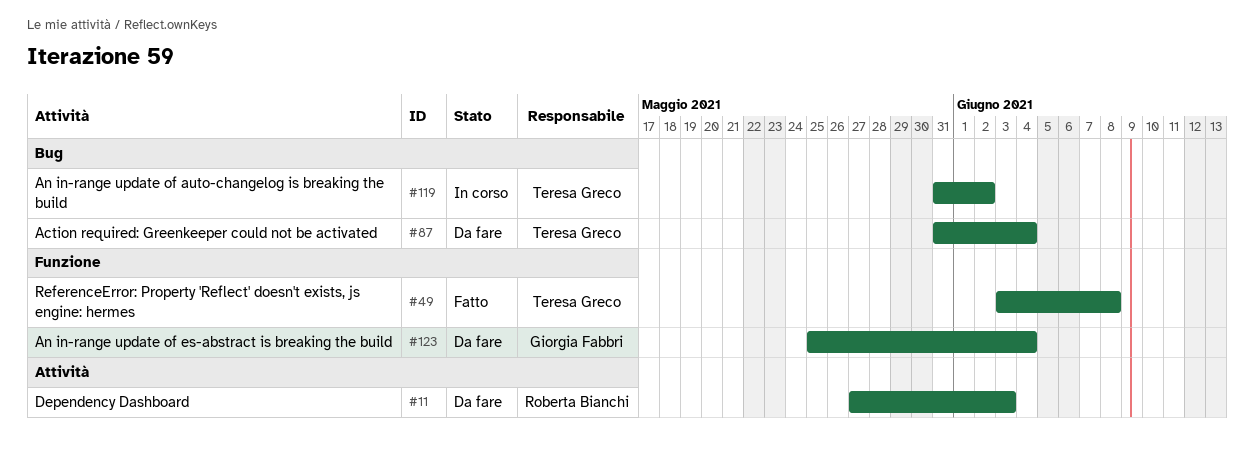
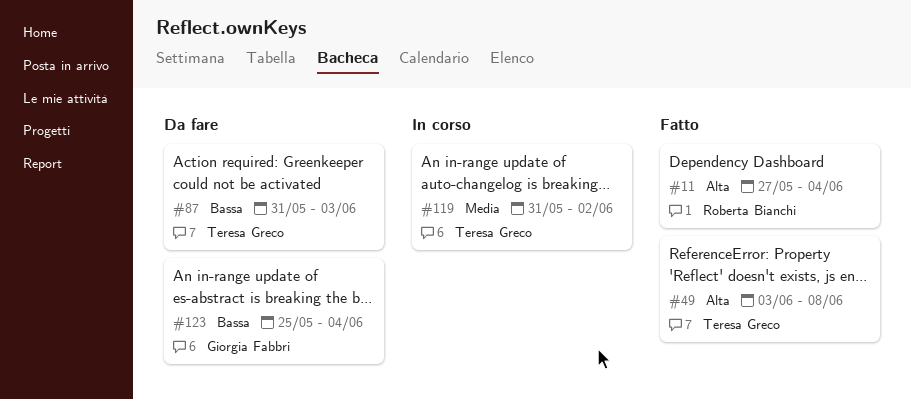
#11, status: Da fare -> Fatto
#11, due: Jun 3 -> Jun 4
#87, due: Jun 4 -> Jun 3

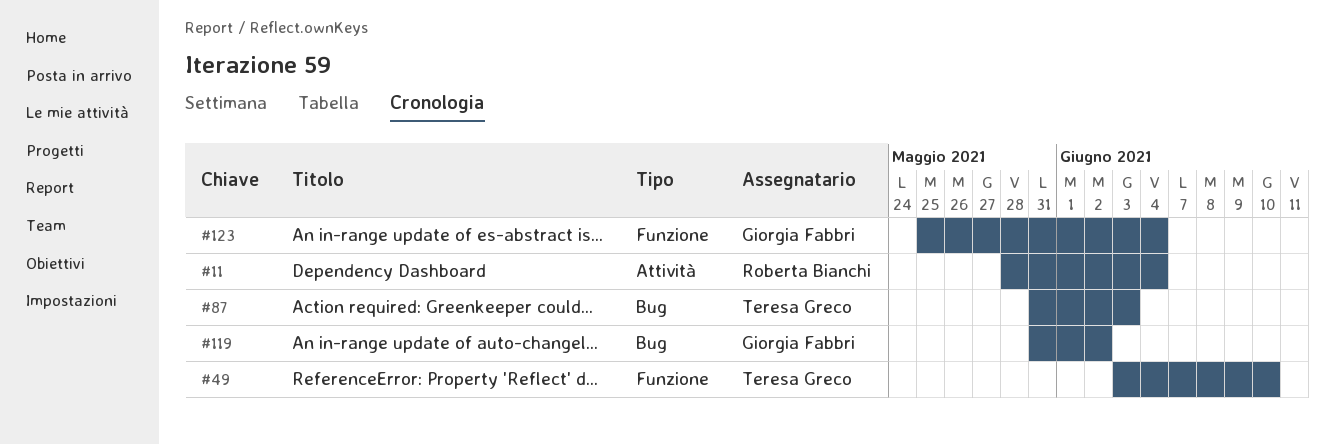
#11, start: May 27 -> May 28
#49, due: Jun 8 -> Jun 10
#119, owner: Teresa Greco -> Giorgia Fabbri

